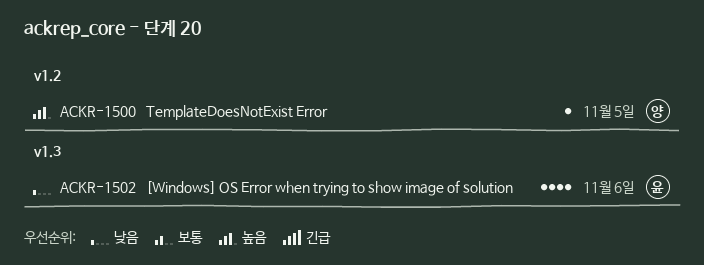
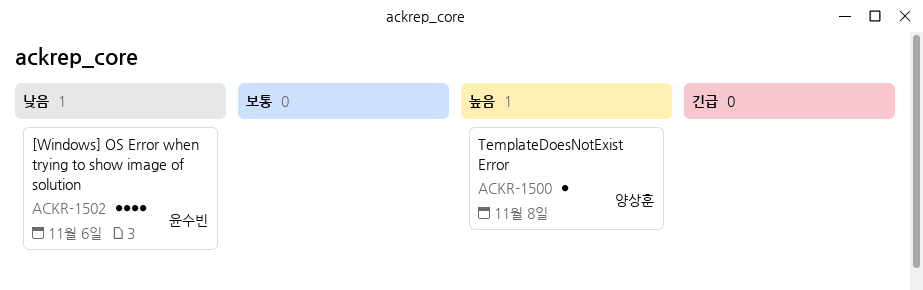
ACKR-1500, due: Nov 5 -> Nov 8

